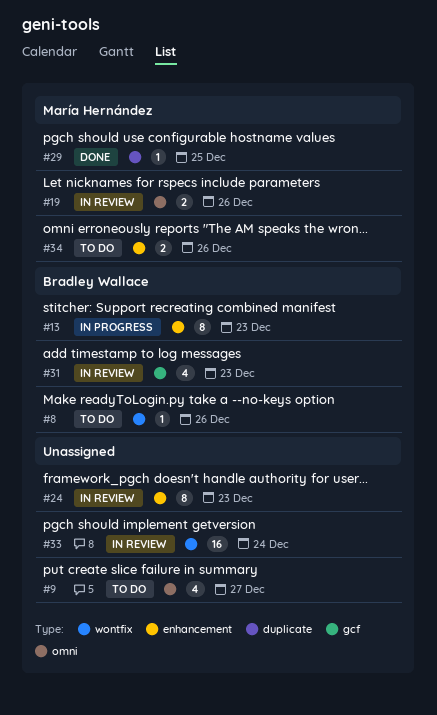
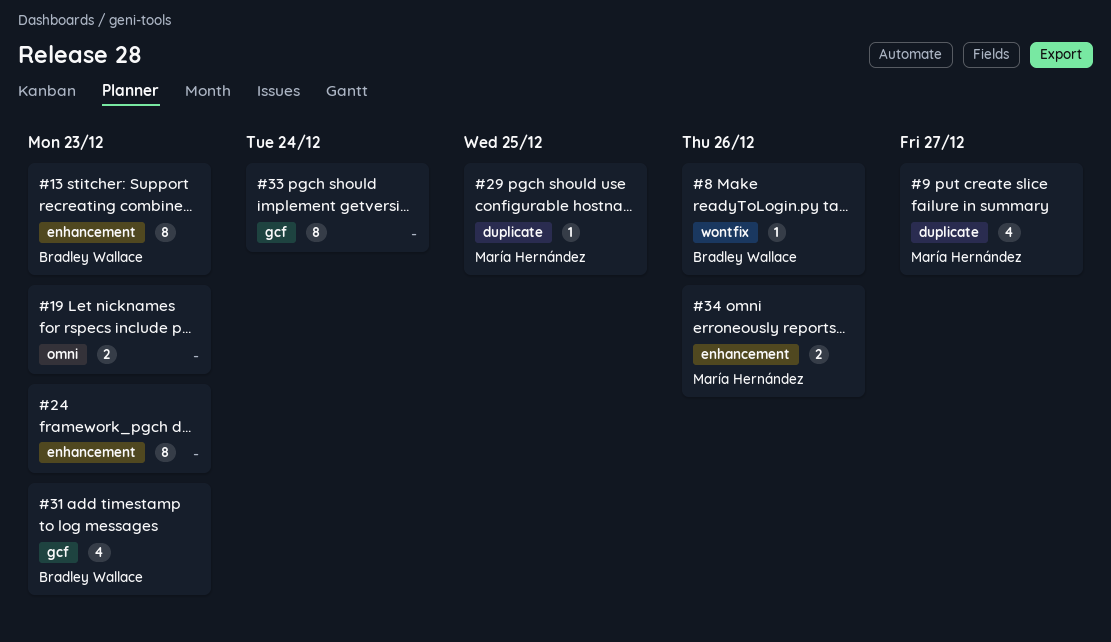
#9, owner: none -> María Hernández
#9, label: omni -> duplicate
#19, owner: María Hernández -> none
#19, due: Dec 26 -> Dec 23
#33, label: wontfix -> gcf
#33, estimate: 16 -> 8

